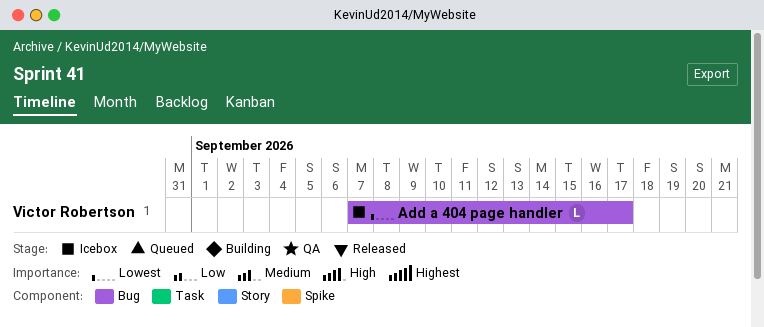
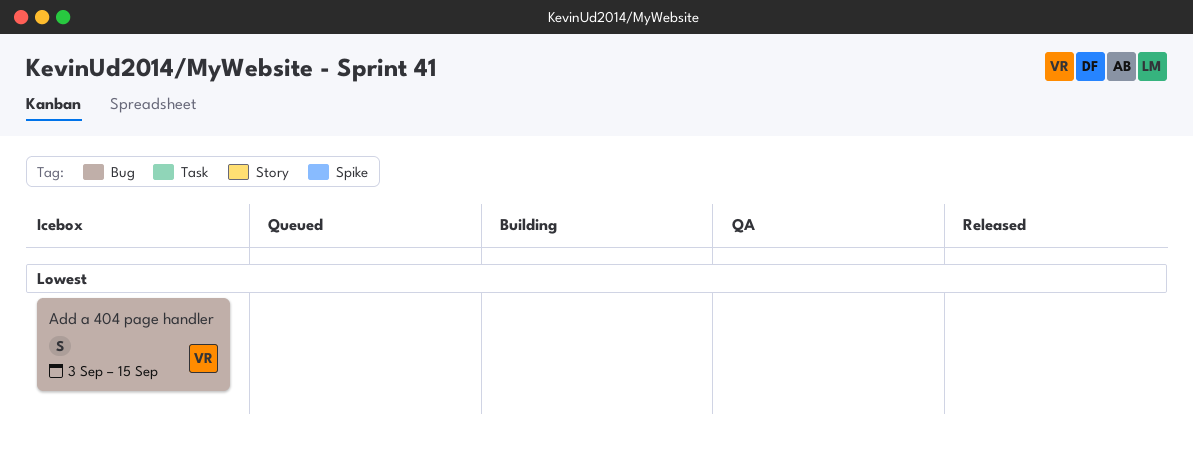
Add a 404 page handler, estimate: L -> S
Add a 404 page handler, start: Sep 7 -> Sep 3
Add a 404 page handler, due: Sep 17 -> Sep 15

